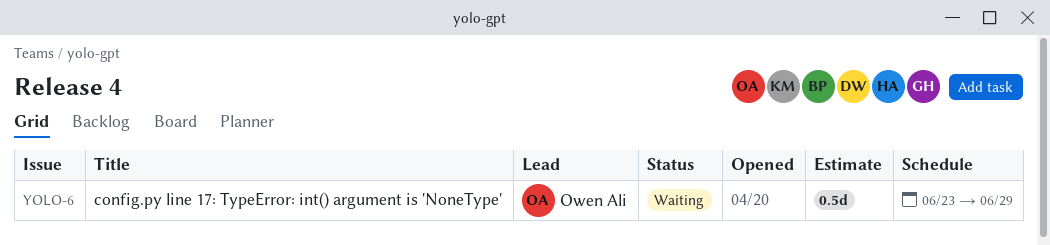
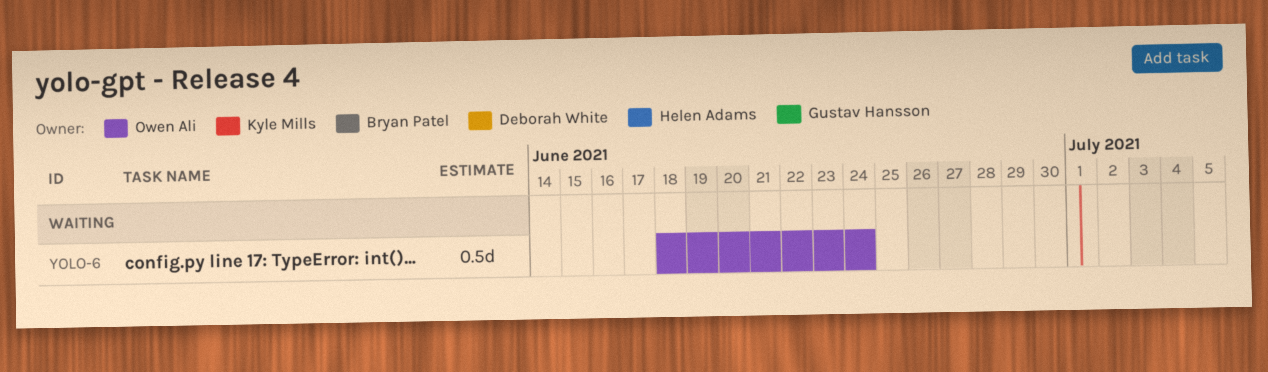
YOLO-6, start: Jun 23 -> Jun 18
YOLO-6, due: Jun 29 -> Jun 24

